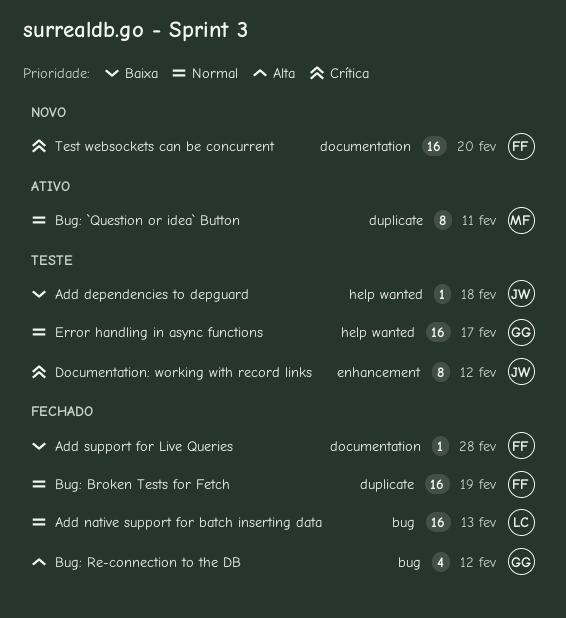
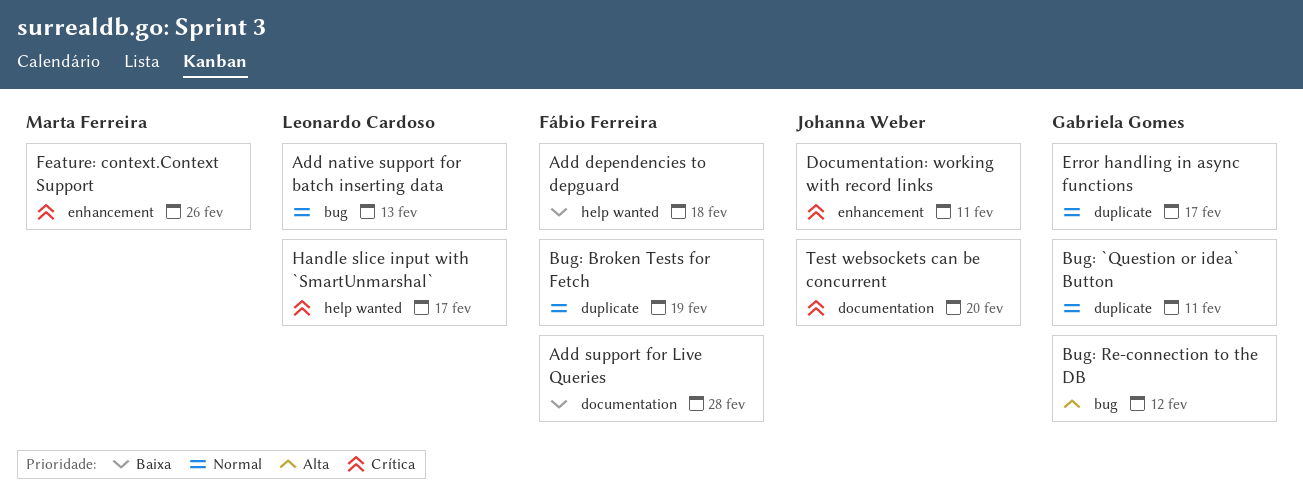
Add dependencies to depguard, owner: Johanna Weber -> Fábio Ferreira
Bug: `Question or idea` Button, owner: Marta Ferreira -> Gabriela Gomes
Documentation: working with record links, due: Feb 12 -> Feb 11
Error handling in async functions, label: help wanted -> duplicate
Feature: context.Context Support: none -> present
Handle slice input with `SmartUnmarshal`: none -> present
Test websockets can be concurrent, owner: Fábio Ferreira -> Johanna Weber

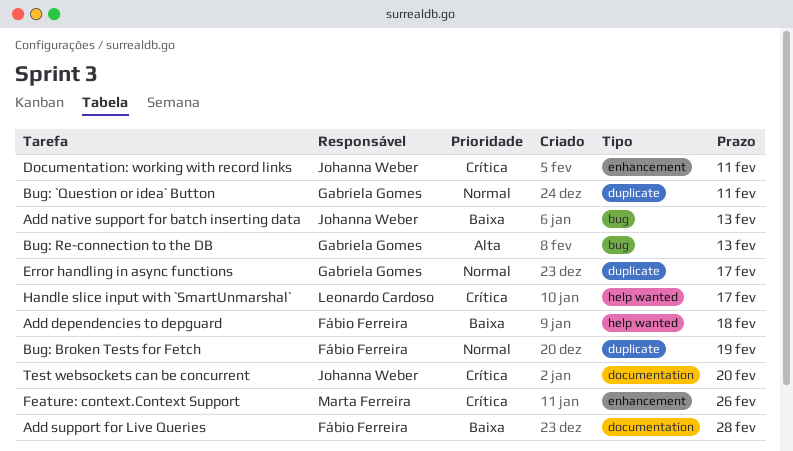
Add native support for batch inserting data, owner: Leonardo Cardoso -> Johanna Weber
Add native support for batch inserting data, priority: Normal -> Baixa
Bug: Re-connection to the DB, due: Feb 12 -> Feb 13

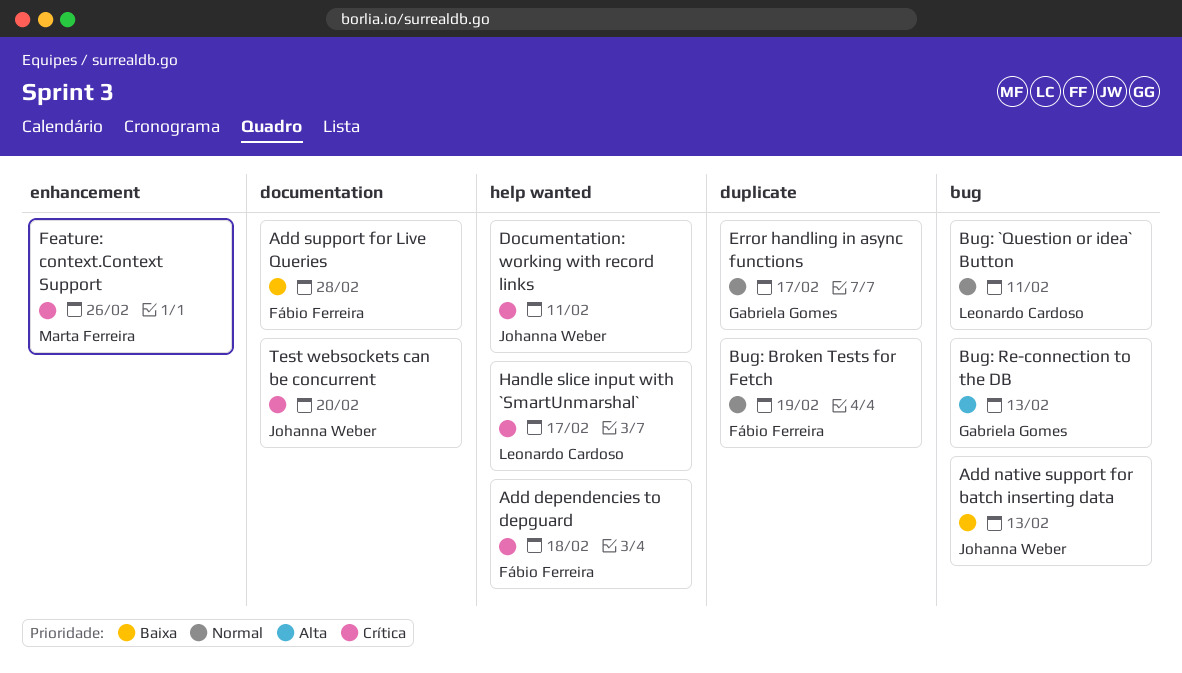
Add dependencies to depguard, priority: Baixa -> Crítica
Bug: `Question or idea` Button, owner: Gabriela Gomes -> Leonardo Cardoso
Bug: `Question or idea` Button, label: duplicate -> bug
Documentation: working with record links, label: enhancement -> help wanted

